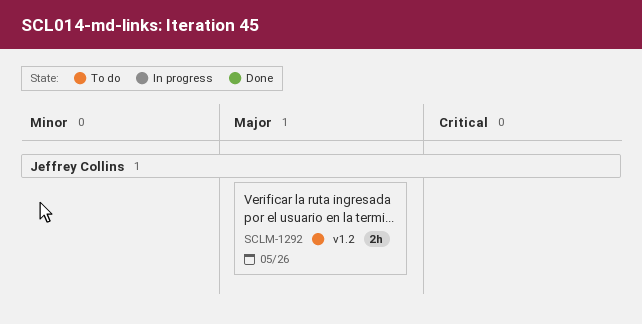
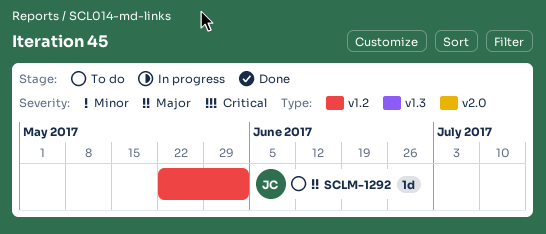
SCLM-1292, estimate: 2h -> 1d
SCLM-1292, due: May 26 -> Jun 2

